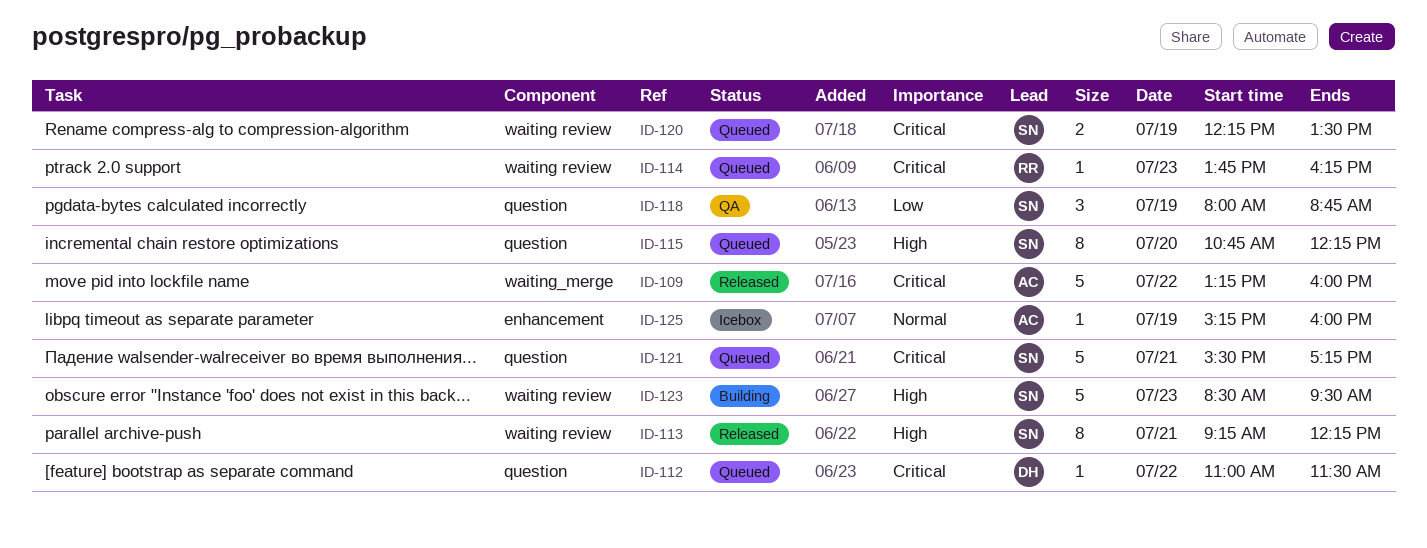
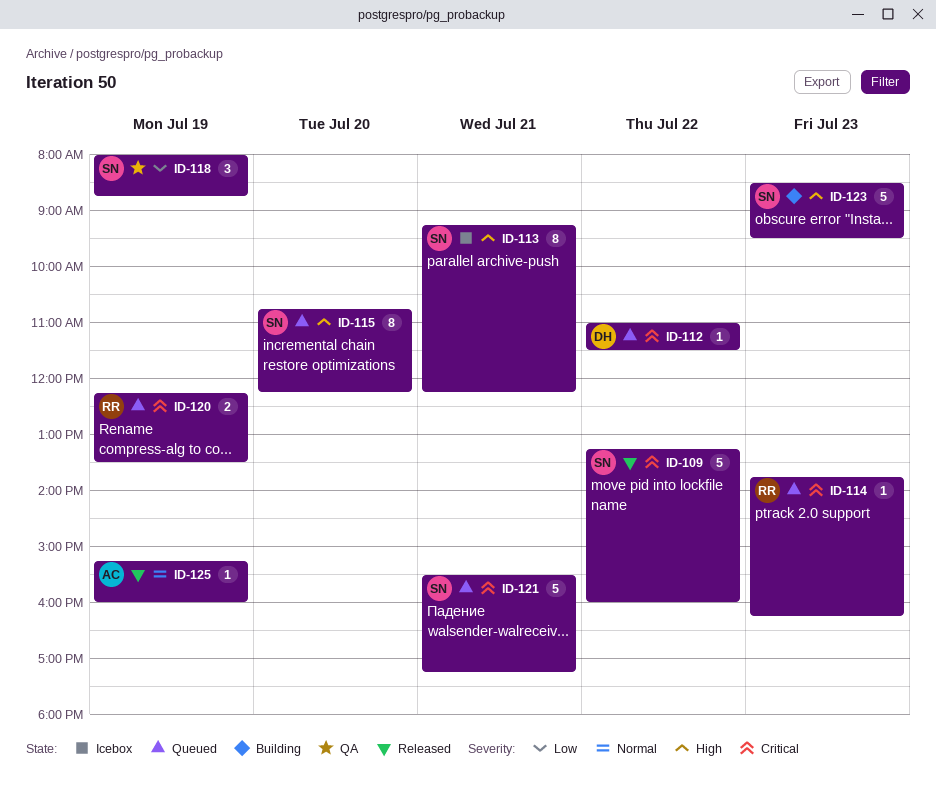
ID-109, owner: AC -> SN
ID-113, status: Released -> Icebox
ID-120, owner: SN -> RR
ID-125, status: Icebox -> Released

